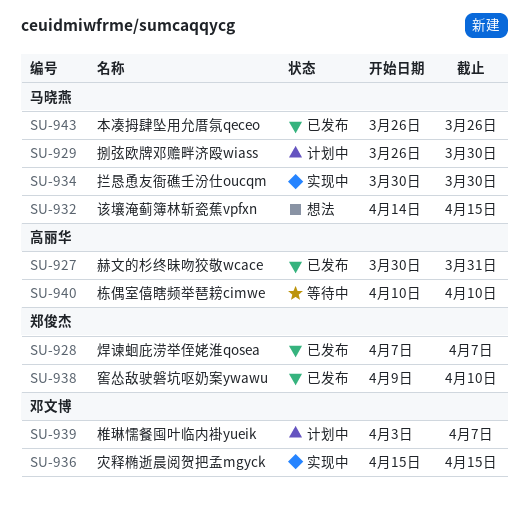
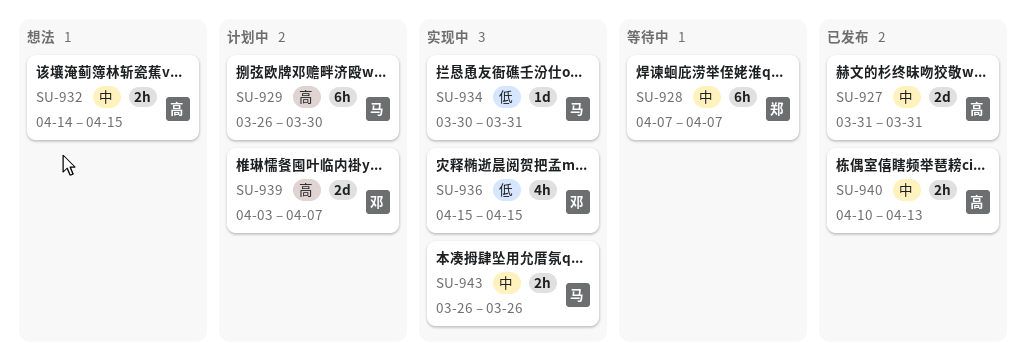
SU-927, start: Mar 30 -> Mar 31
SU-928, status: 已发布 -> 等待中
SU-932, owner: 马晓燕 -> 高丽华
SU-934, due: Mar 30 -> Mar 31
SU-938: present -> none
SU-940, status: 等待中 -> 已发布
SU-940, due: Apr 10 -> Apr 13
SU-943, status: 已发布 -> 实现中

